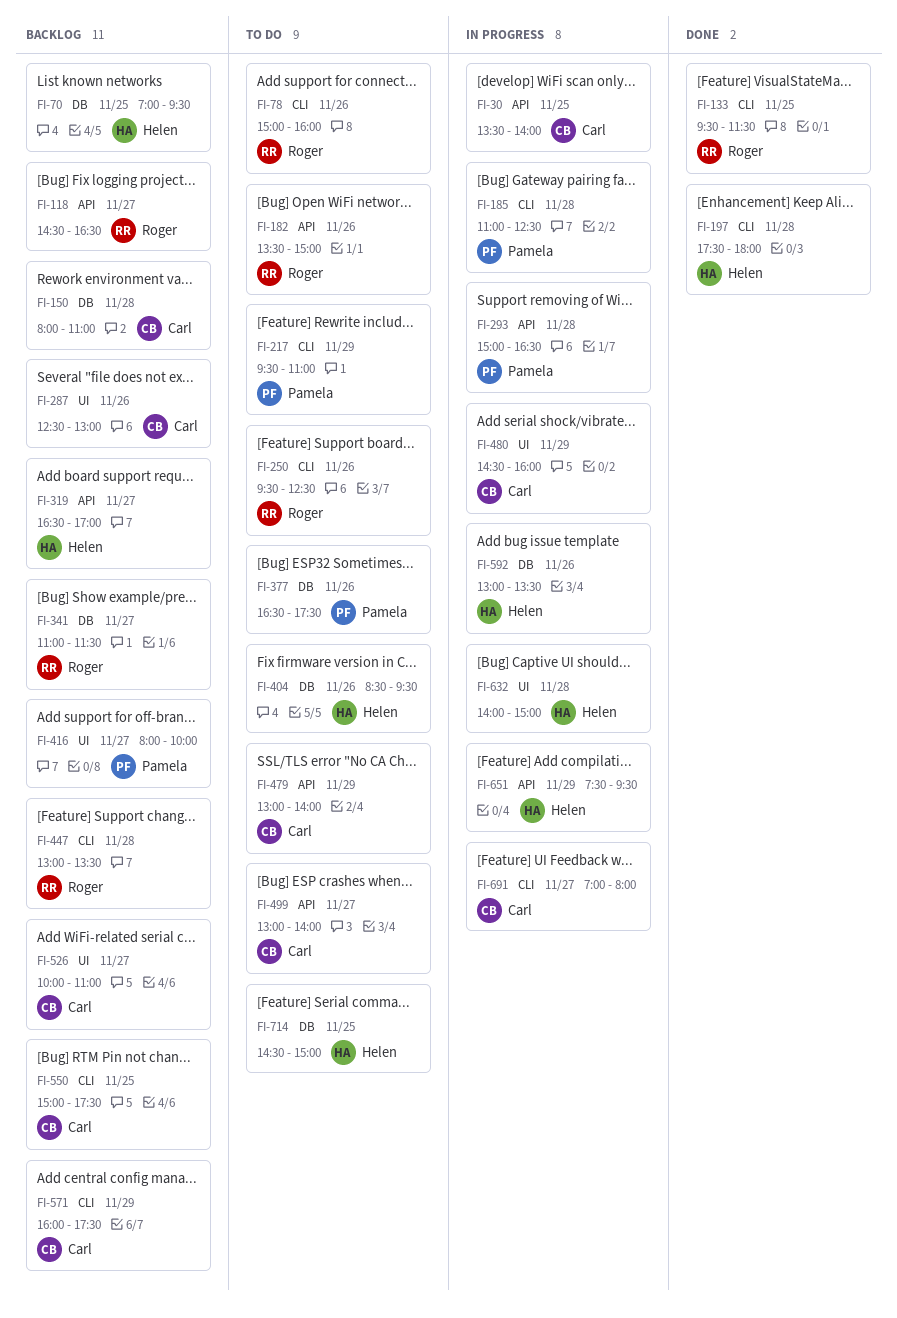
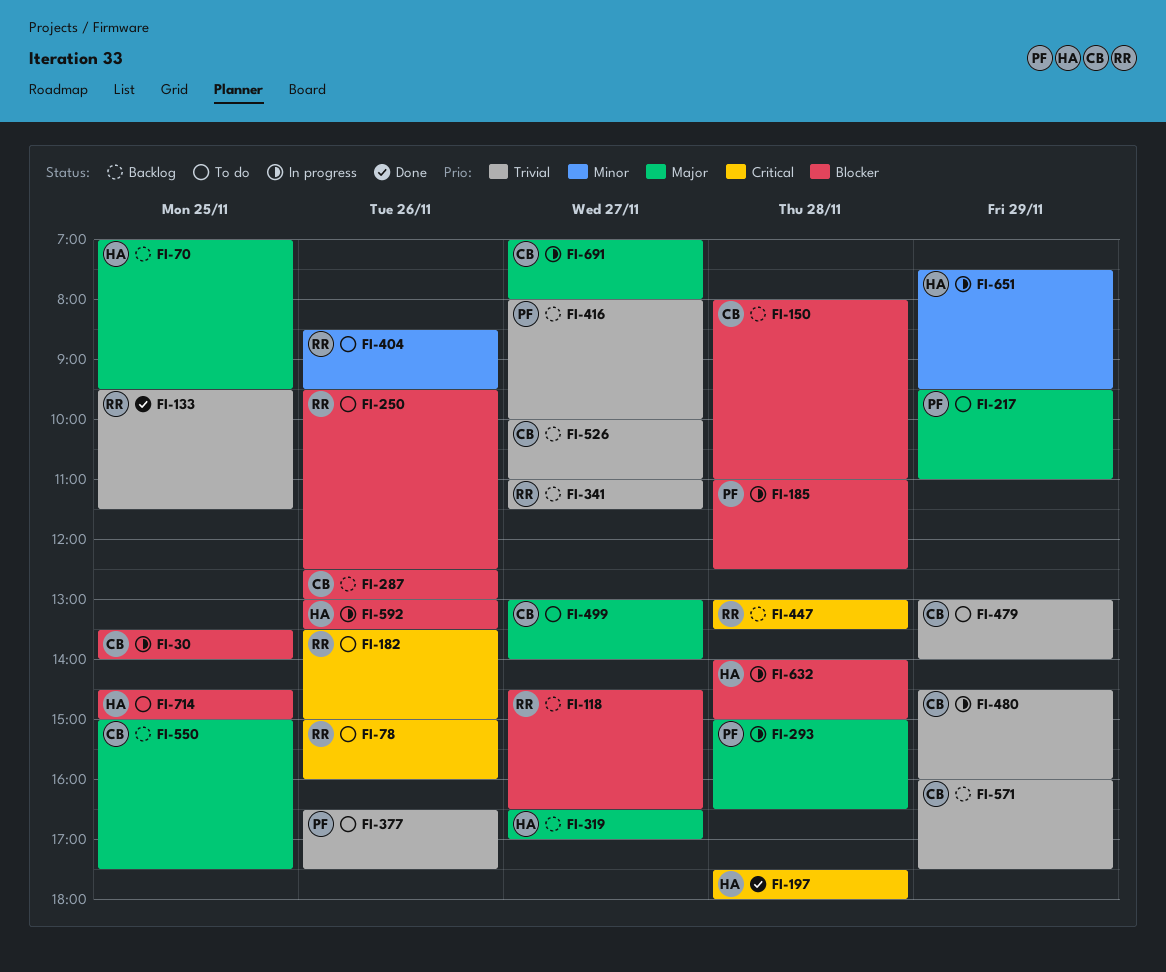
FI-404, owner: Helen -> Roger

